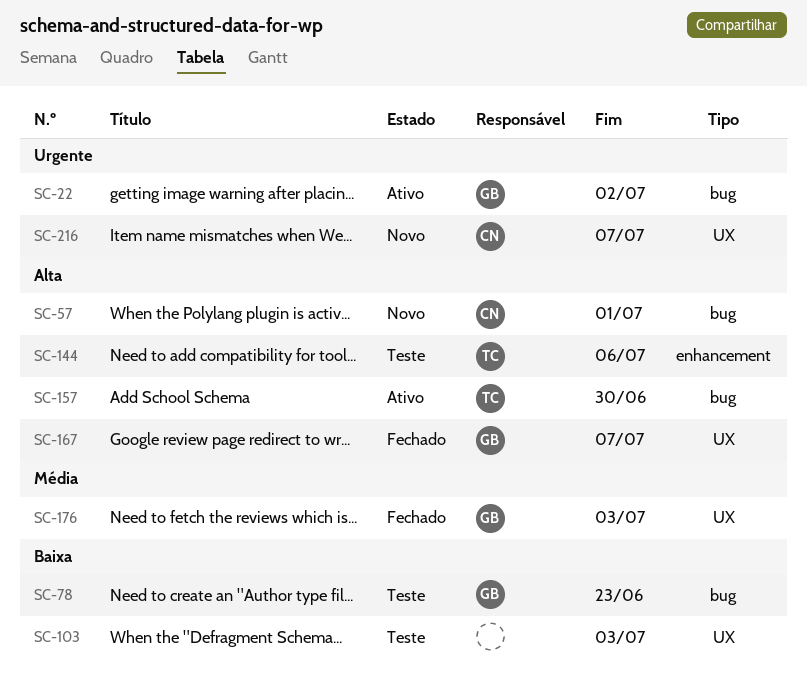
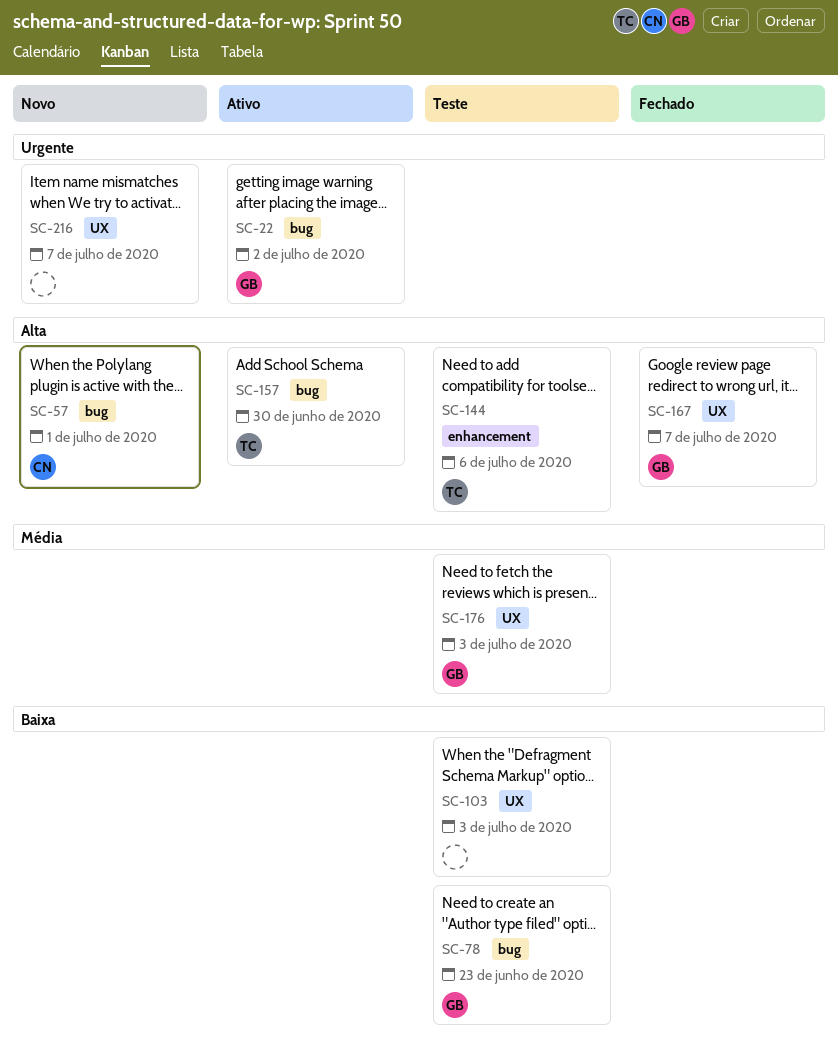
SC-176, status: Fechado -> Teste
SC-216, owner: CN -> none

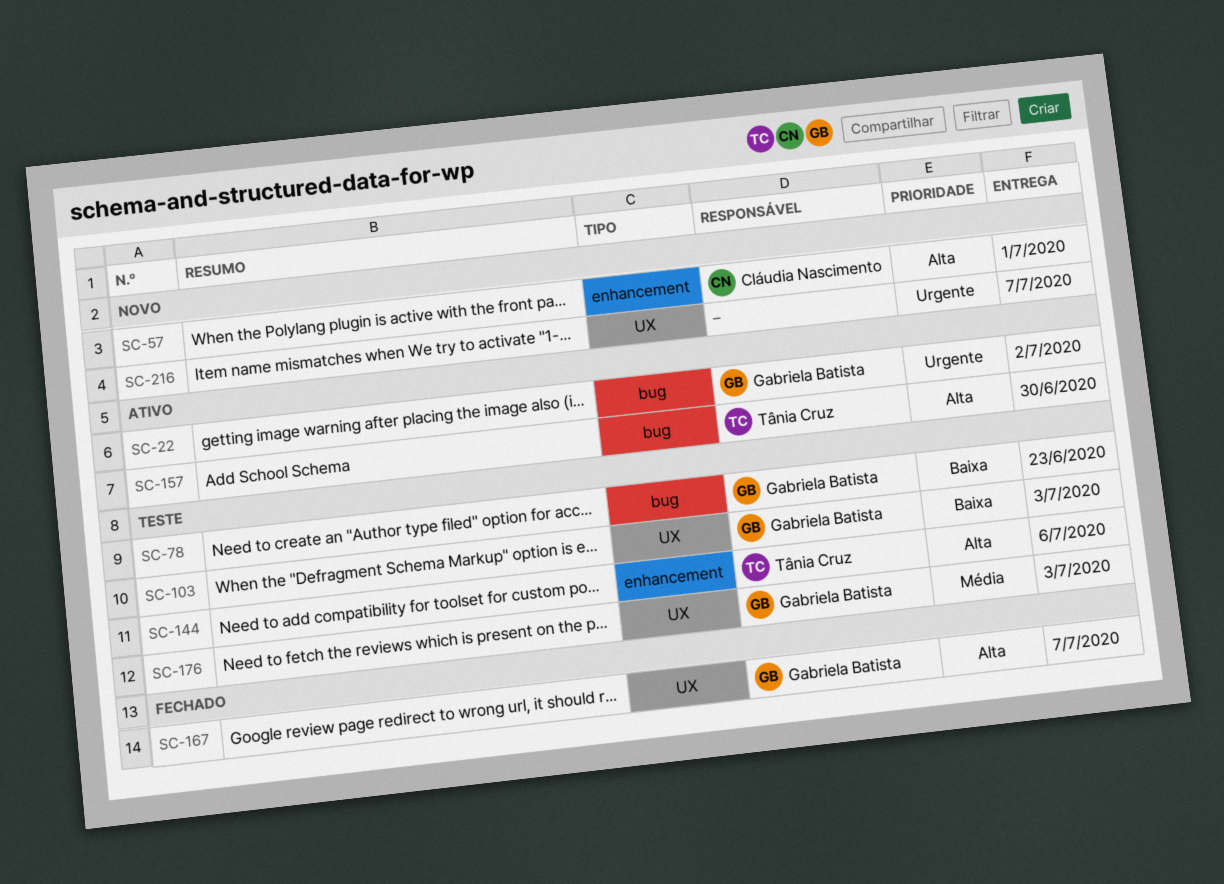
SC-57, label: bug -> enhancement
SC-103, owner: none -> Gabriela Batista

